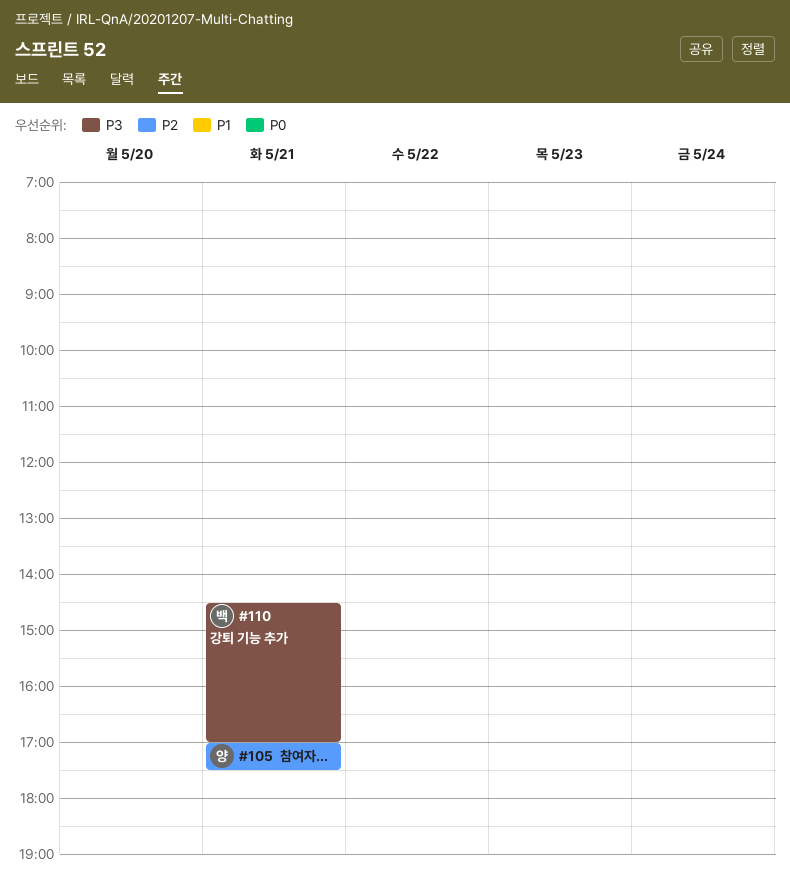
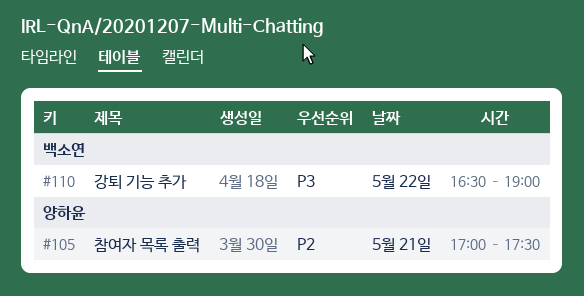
#110, day: May 21 -> May 22
#110, begins: 14:30 -> 16:30
#110, ends: 17:00 -> 19:00

